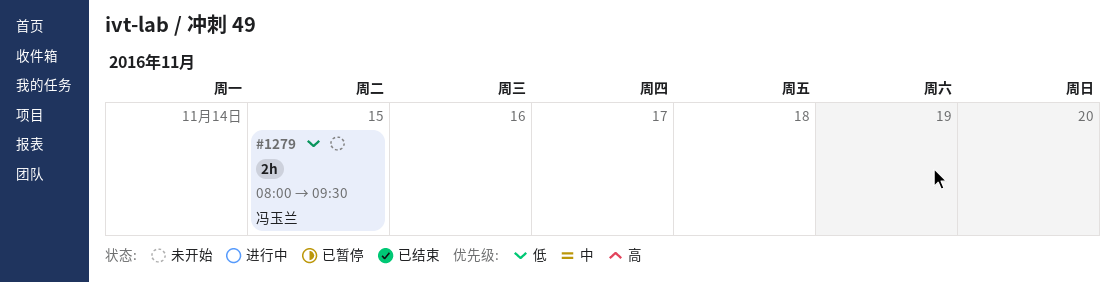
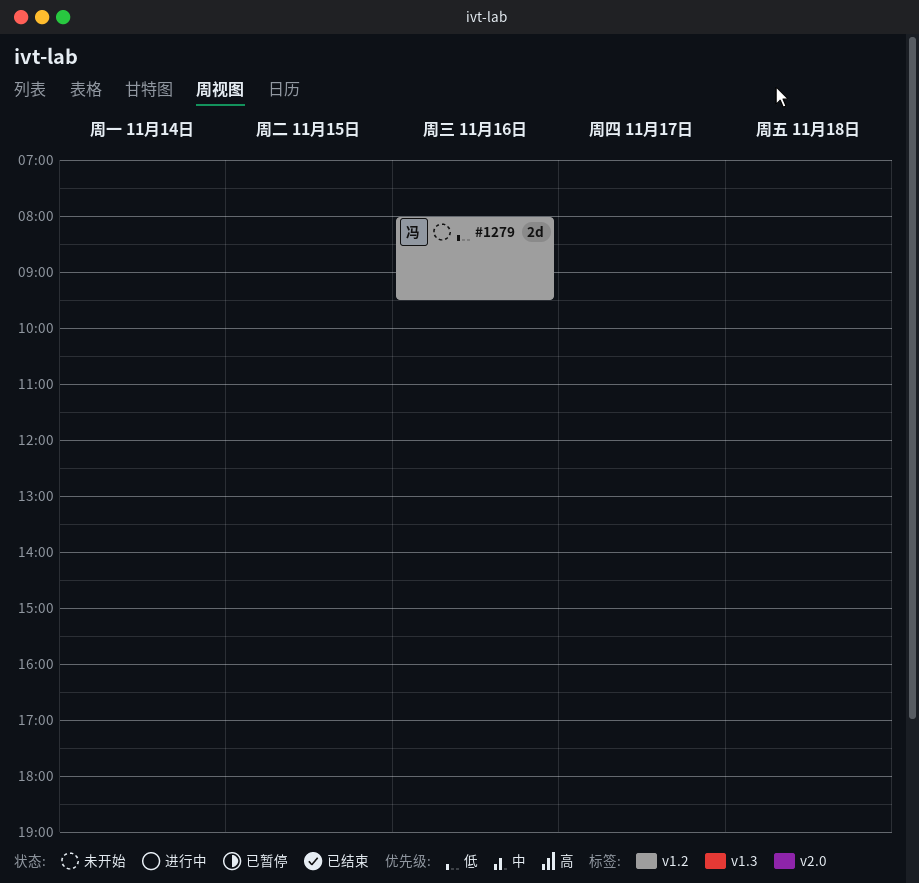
#1279, estimate: 2h -> 2d
#1279, day: Nov 15 -> Nov 16

